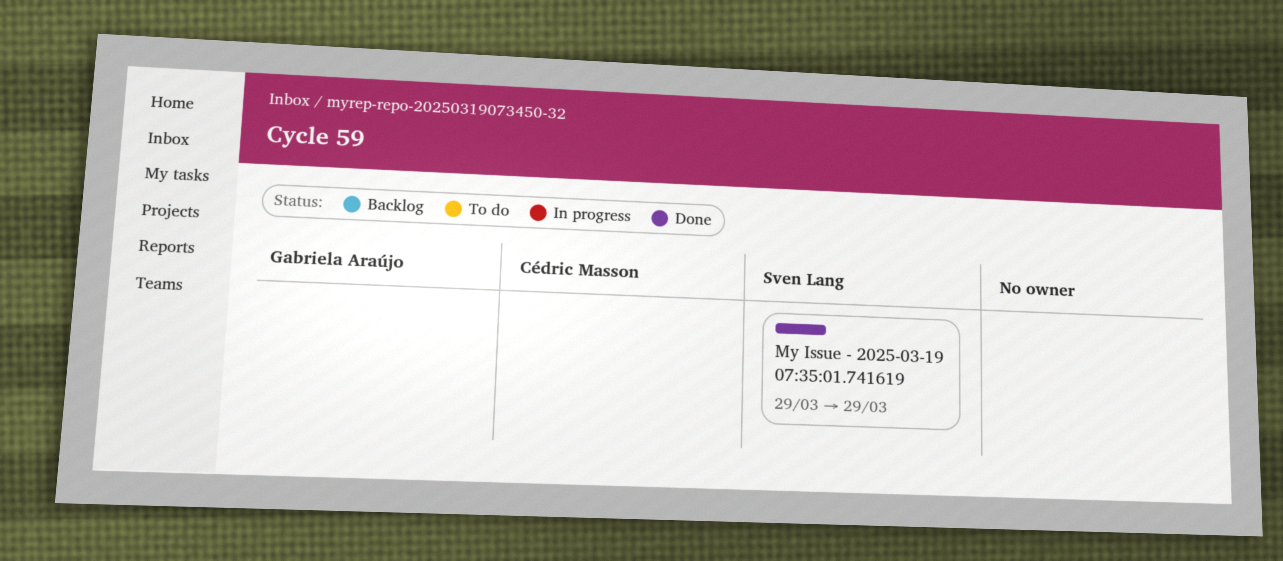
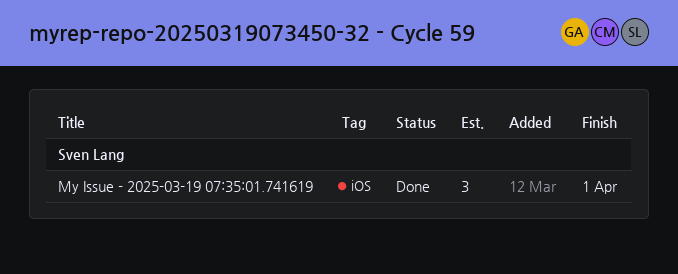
My Issue - 2025-03-19 07:35:01.741619, due: Mar 29 -> Apr 1

